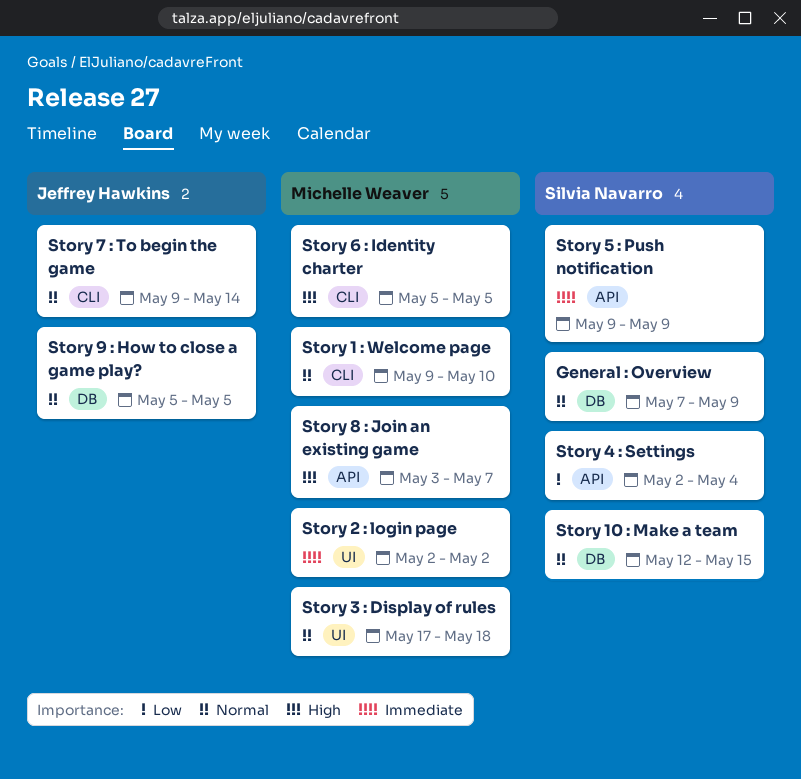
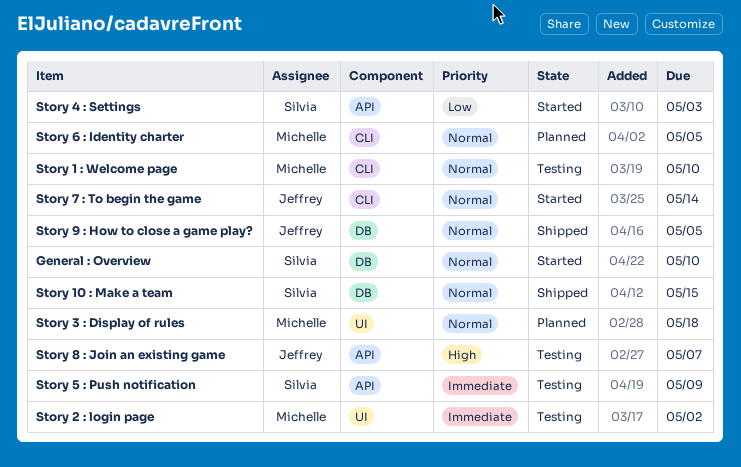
General : Overview, due: May 9 -> May 10
Story 4 : Settings, due: May 4 -> May 3
Story 6 : Identity charter, priority: High -> Normal
Story 8 : Join an existing game, owner: Michelle Weaver -> Jeffrey Hawkins

